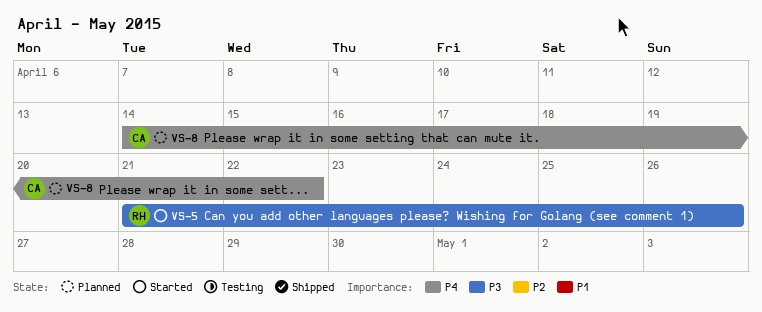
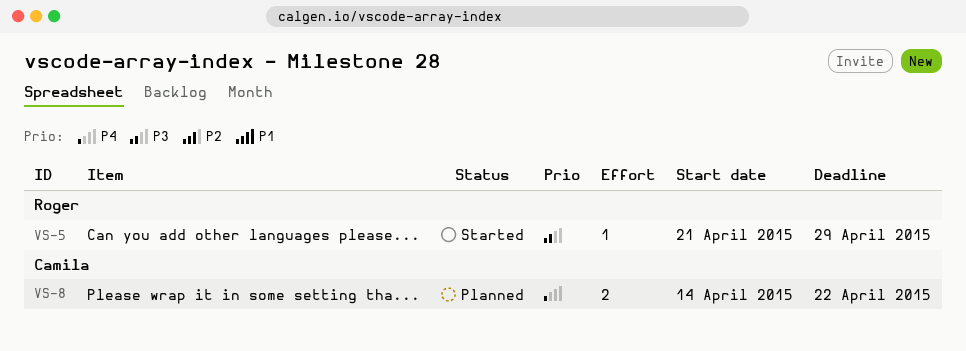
VS-5, due: Apr 26 -> Apr 29

